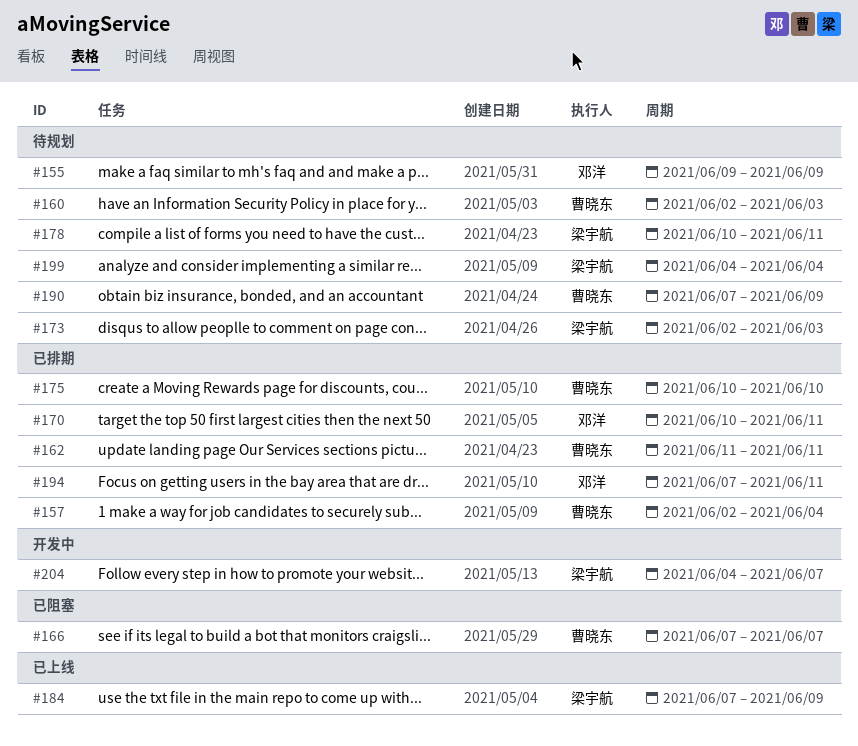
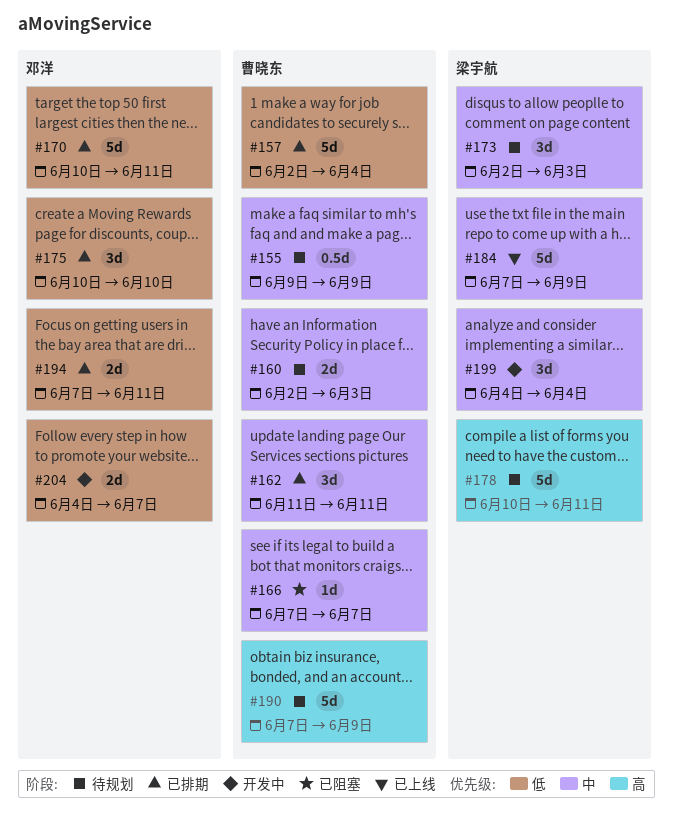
#155, owner: 邓洋 -> 曹晓东
#175, owner: 曹晓东 -> 邓洋
#199, status: 待规划 -> 开发中
#204, owner: 梁宇航 -> 邓洋

